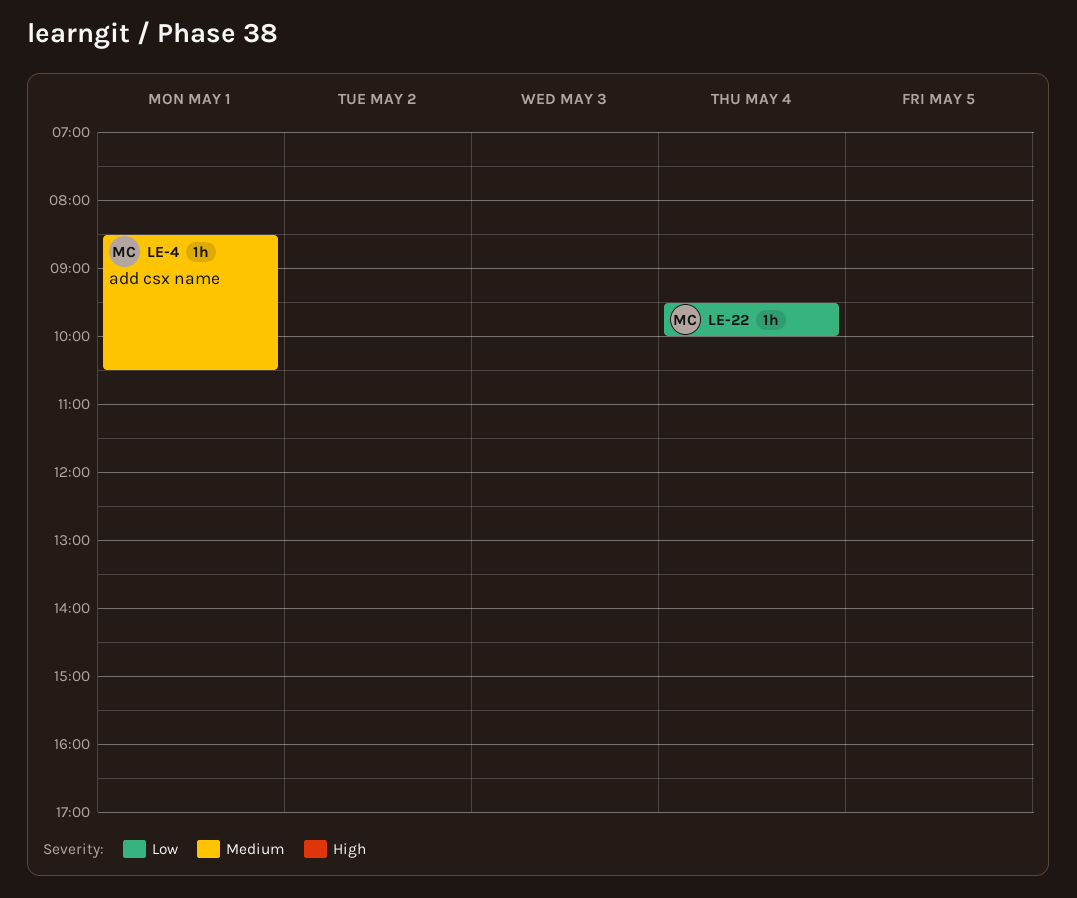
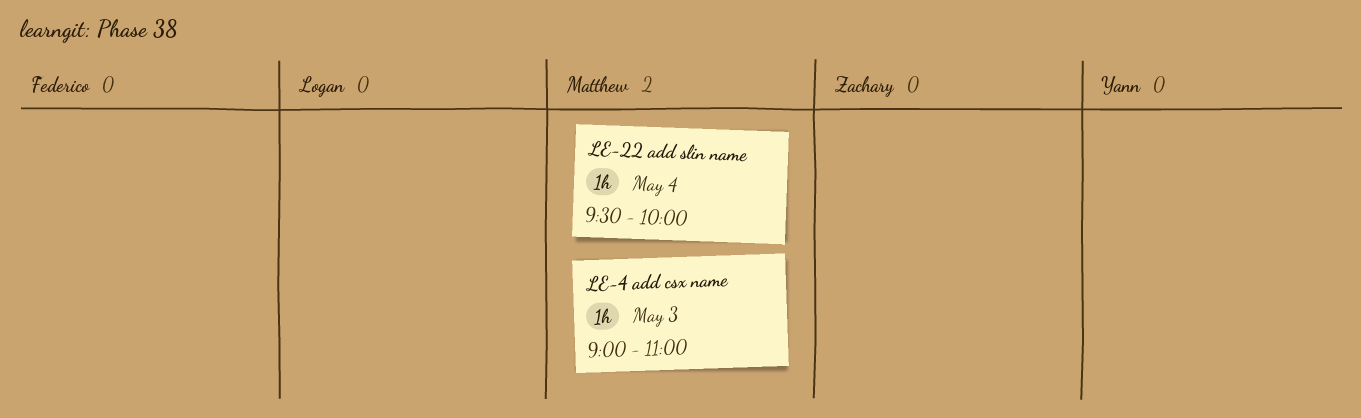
LE-4, day: May 1 -> May 3
LE-4, begins: 08:30 -> 09:00
LE-4, ends: 10:30 -> 11:00

